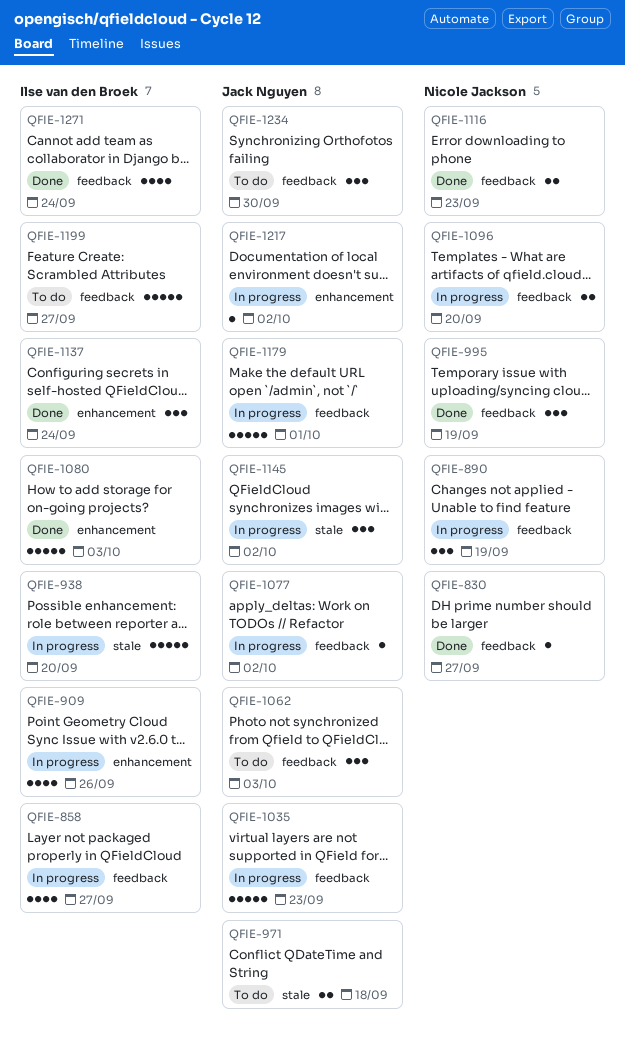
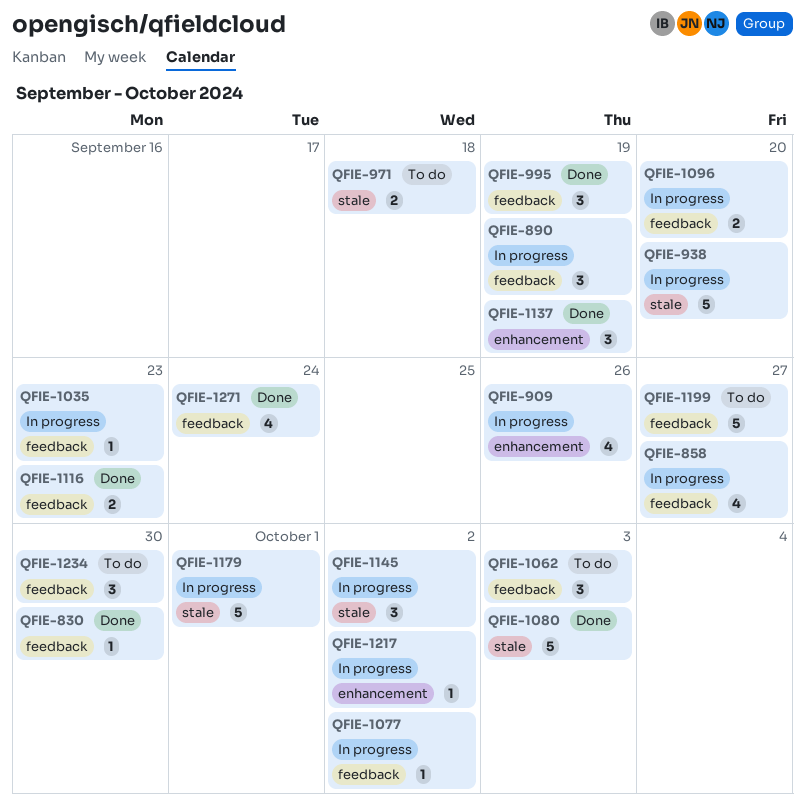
QFIE-830, due: Sep 27 -> Sep 30
QFIE-1035, estimate: 5 -> 1
QFIE-1080, label: enhancement -> stale
QFIE-1137, due: Sep 24 -> Sep 19
QFIE-1179, label: feedback -> stale

